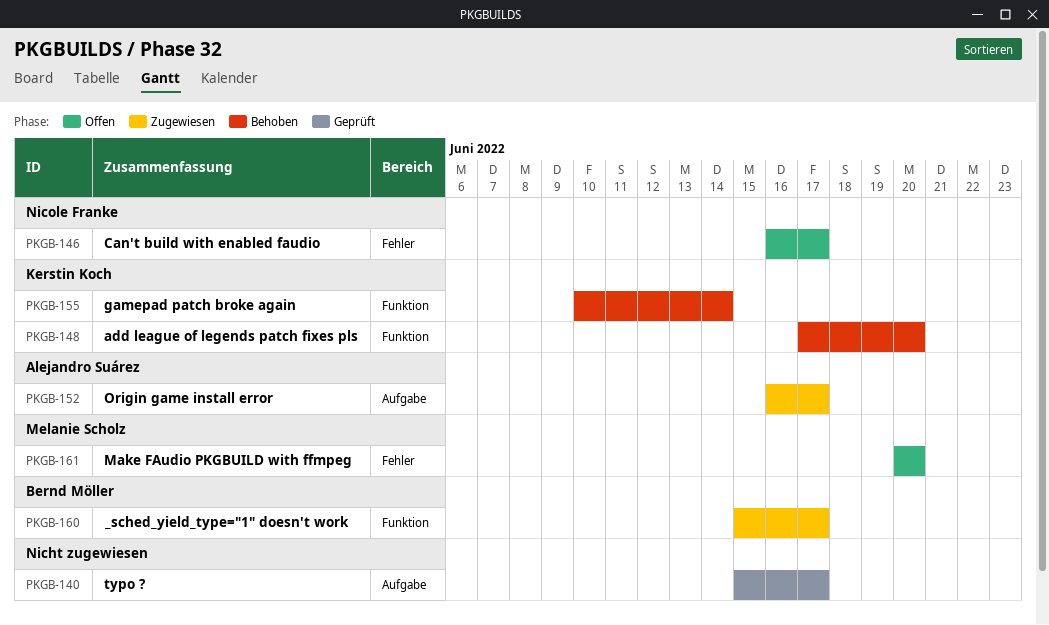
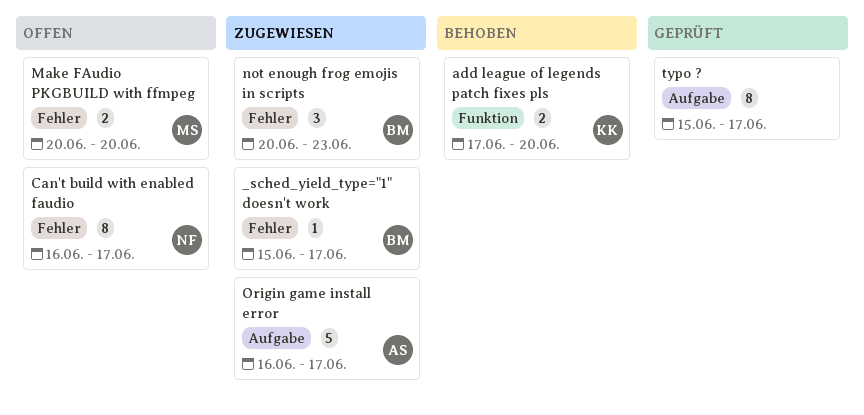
_sched_yield_type="1" doesn't work, label: Funktion -> Fehler
gamepad patch broke again: present -> none
not enough frog emojis in scripts: none -> present

